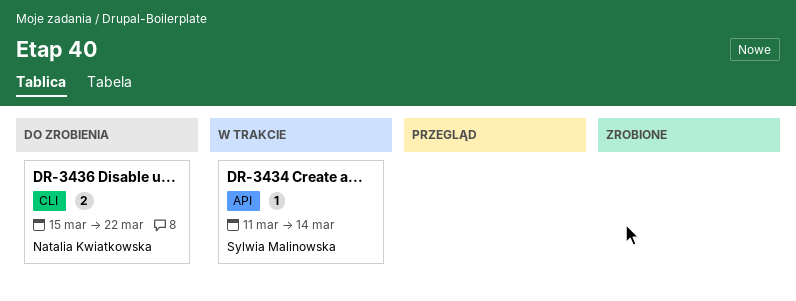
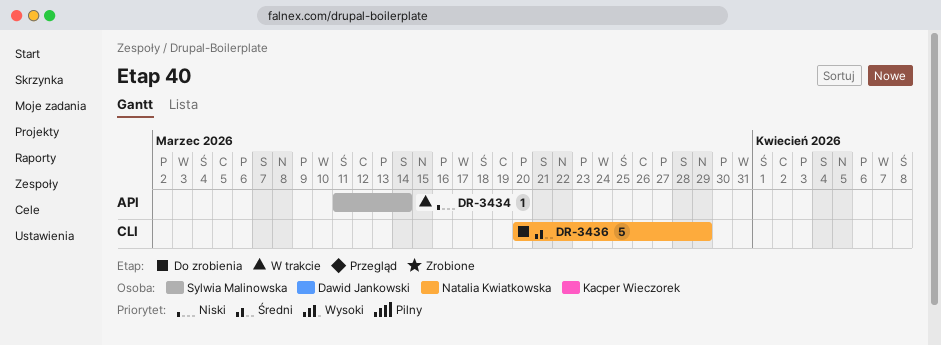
DR-3436, estimate: 2 -> 5
DR-3436, start: Mar 15 -> Mar 20
DR-3436, due: Mar 22 -> Mar 29

